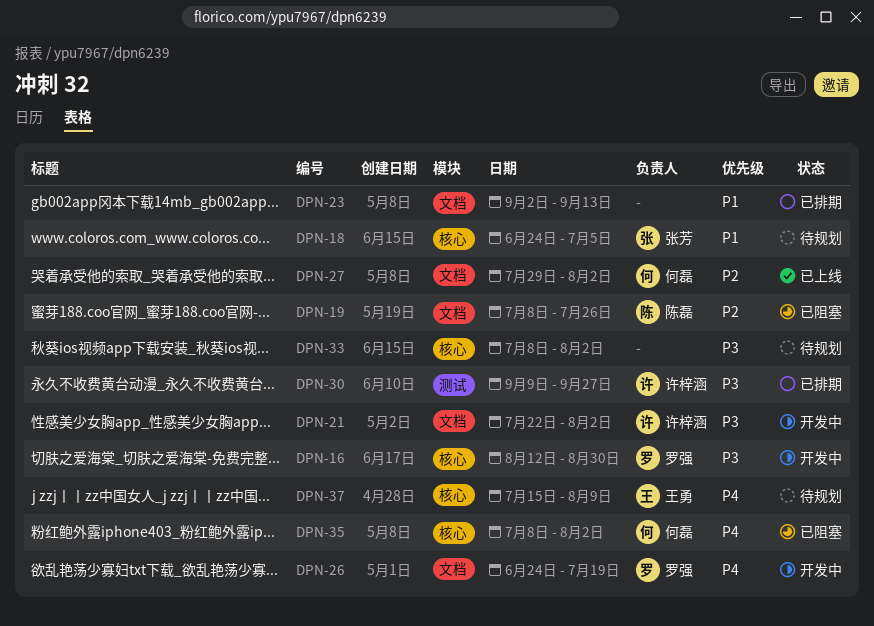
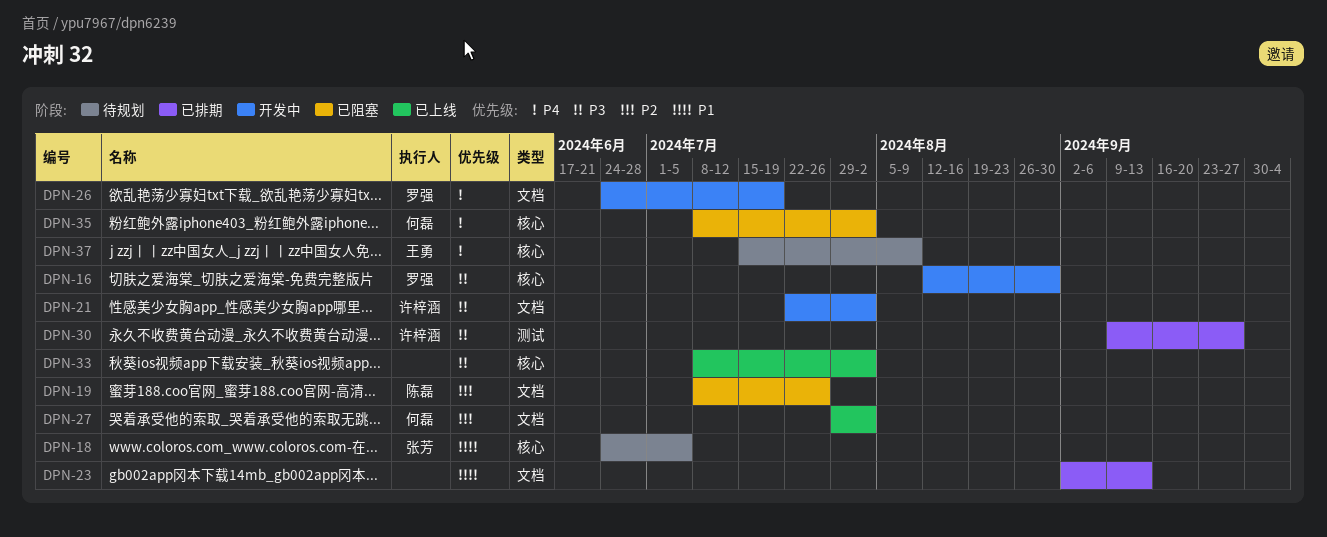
DPN-33, status: 待规划 -> 已上线

